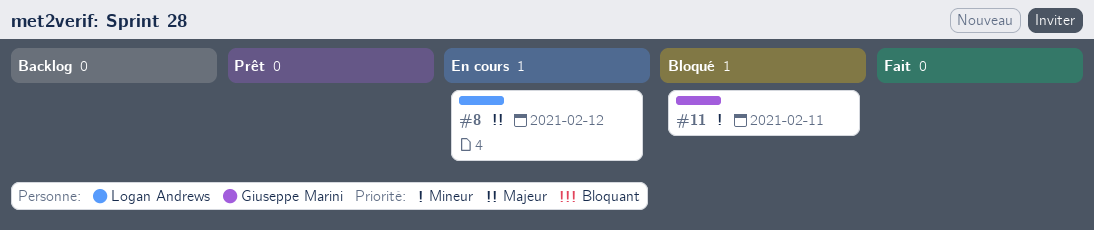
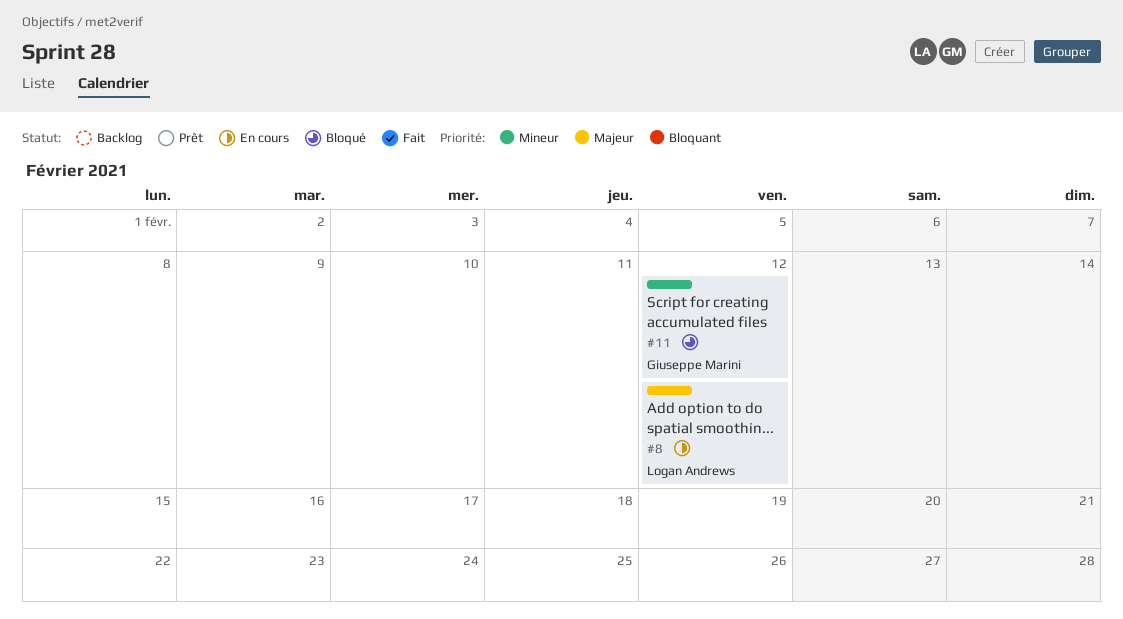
#11, due: Feb 11 -> Feb 12

